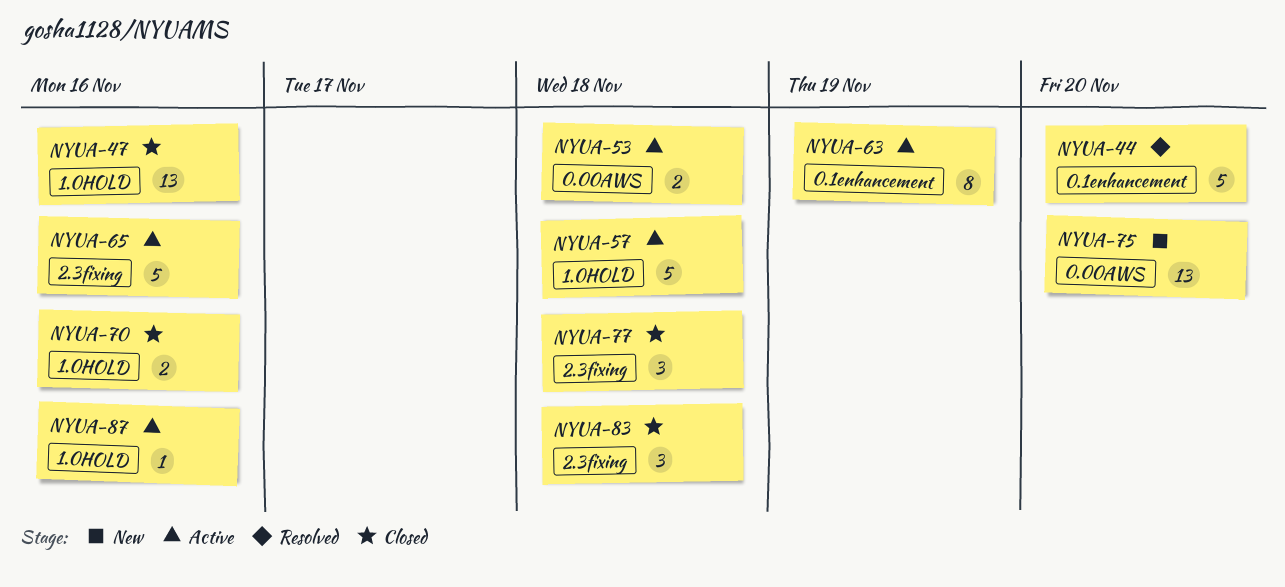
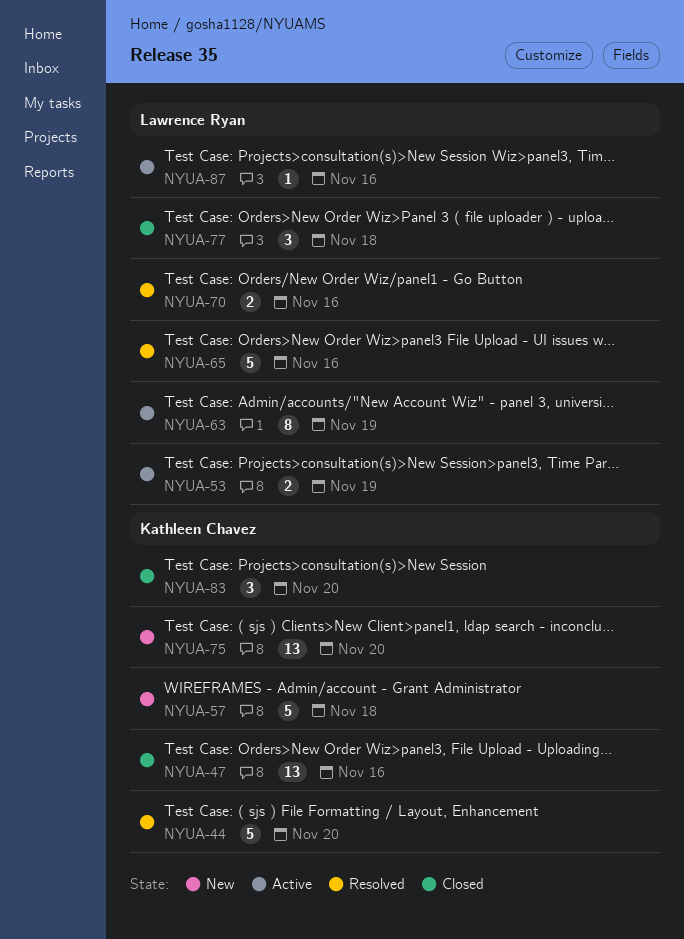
NYUA-53, due: Nov 18 -> Nov 19
NYUA-57, status: Active -> New
NYUA-65, status: Active -> Resolved
NYUA-70, status: Closed -> Resolved
NYUA-83, due: Nov 18 -> Nov 20

